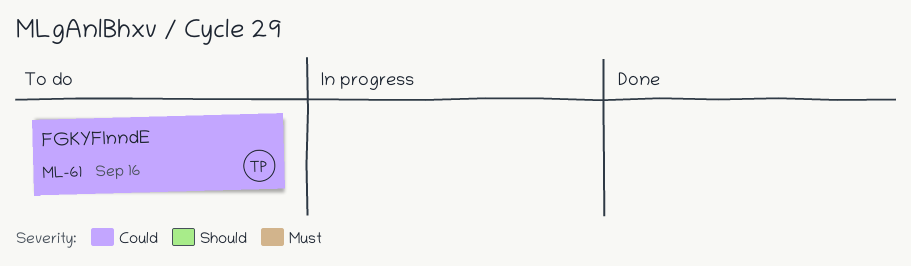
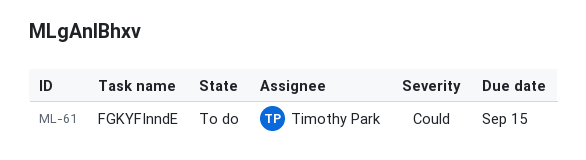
ML-61, due: Sep 16 -> Sep 15

